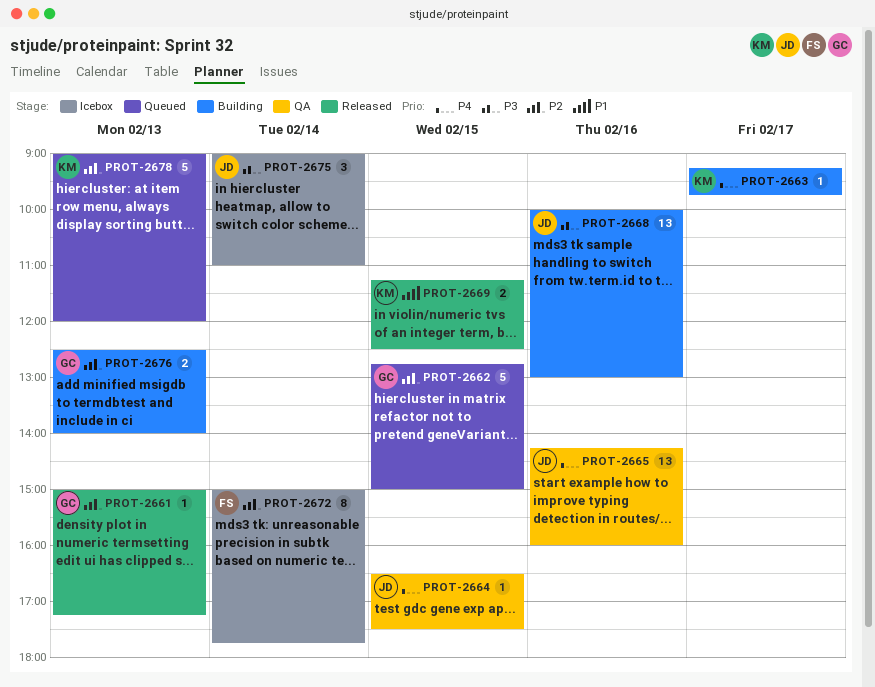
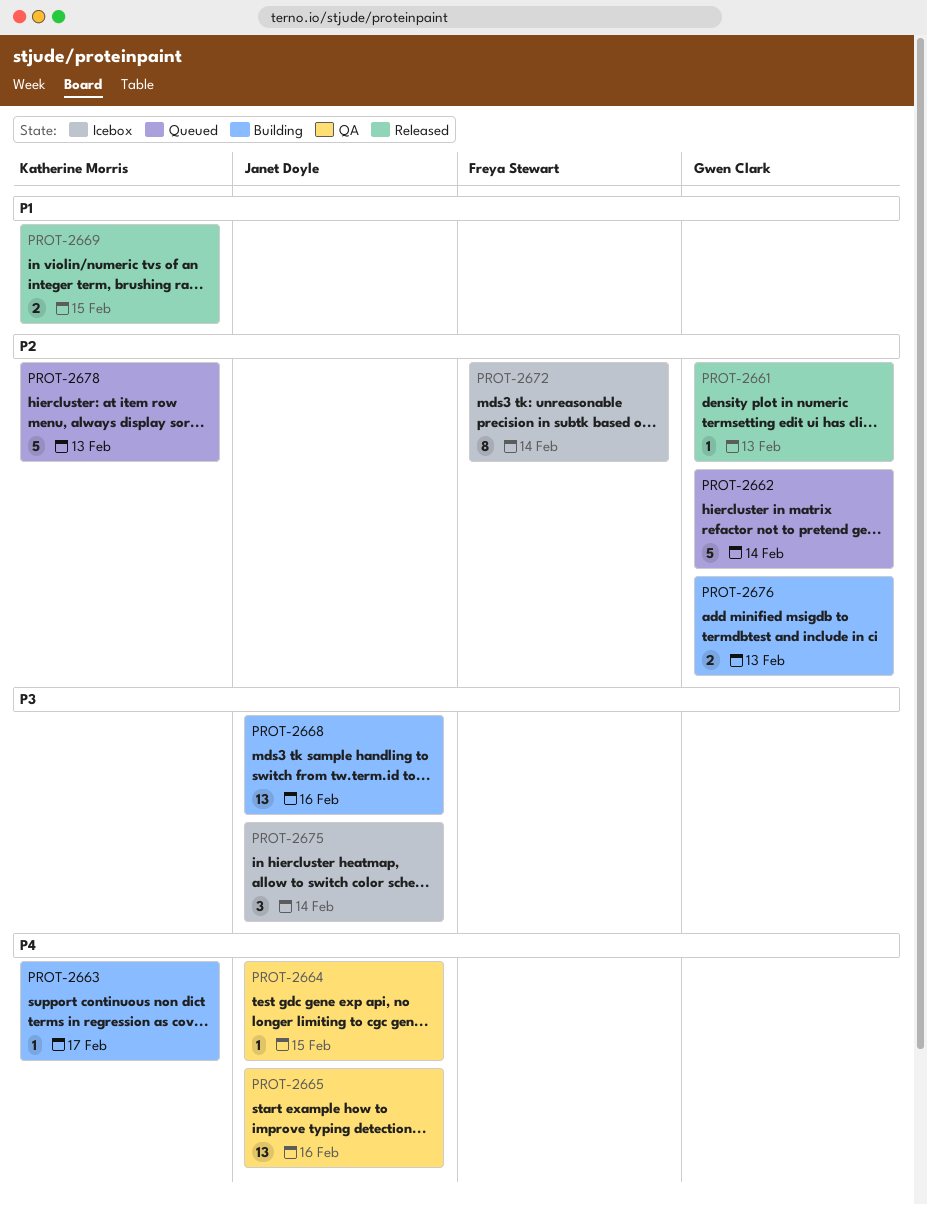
PROT-2662, day: Feb 15 -> Feb 14

